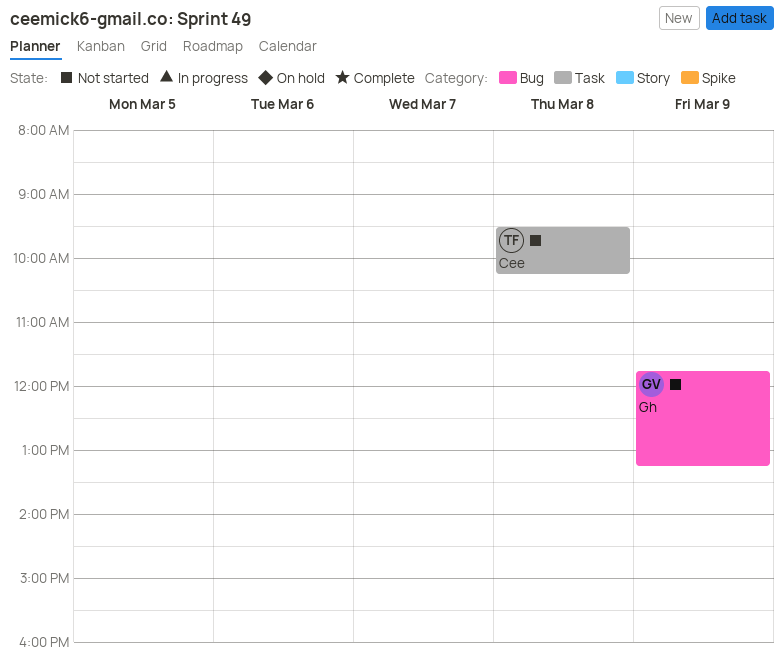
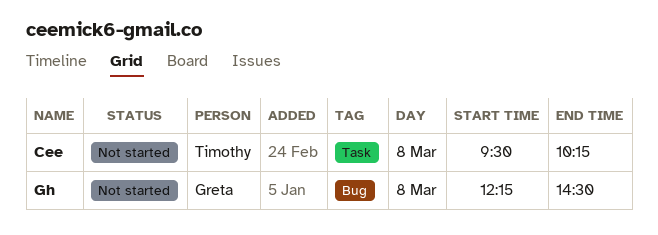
Gh, day: Mar 9 -> Mar 8
Gh, begins: 11:45 -> 12:15
Gh, ends: 13:15 -> 14:30

